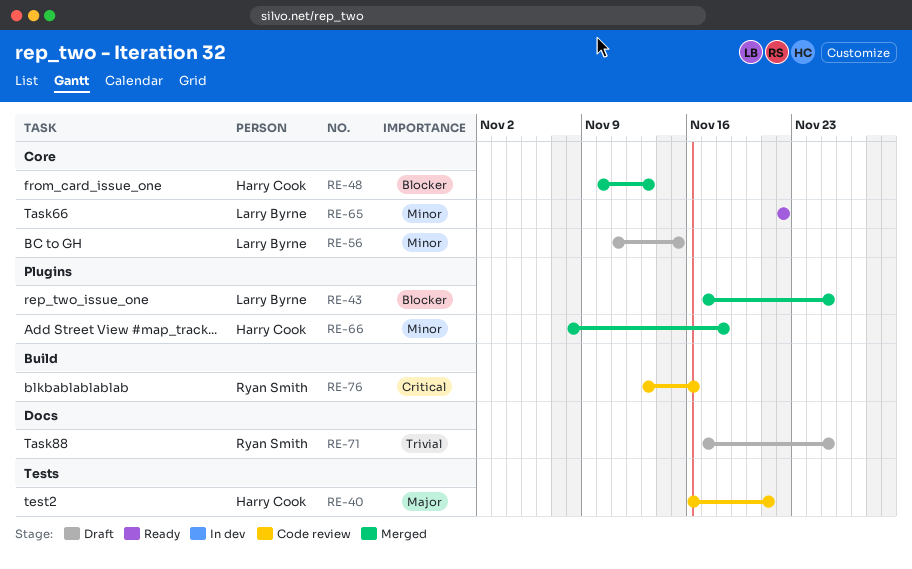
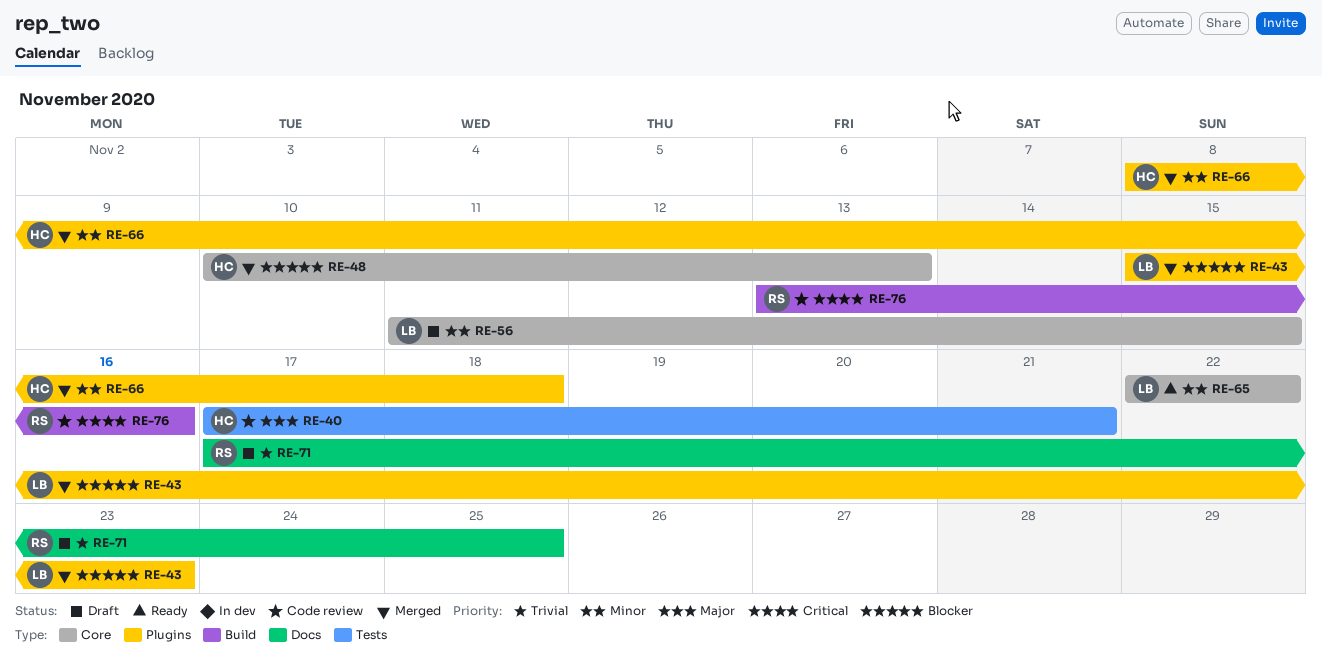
RE-40, start: Nov 16 -> Nov 17
RE-43, start: Nov 17 -> Nov 15
RE-43, due: Nov 25 -> Nov 23

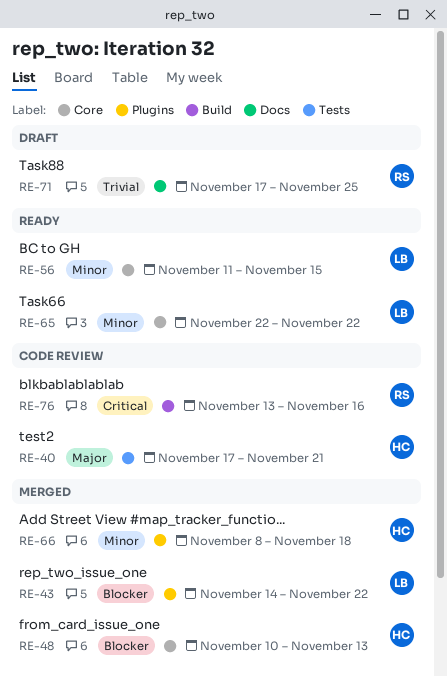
RE-43, start: Nov 15 -> Nov 14
RE-43, due: Nov 23 -> Nov 22
RE-56, status: Draft -> Ready

